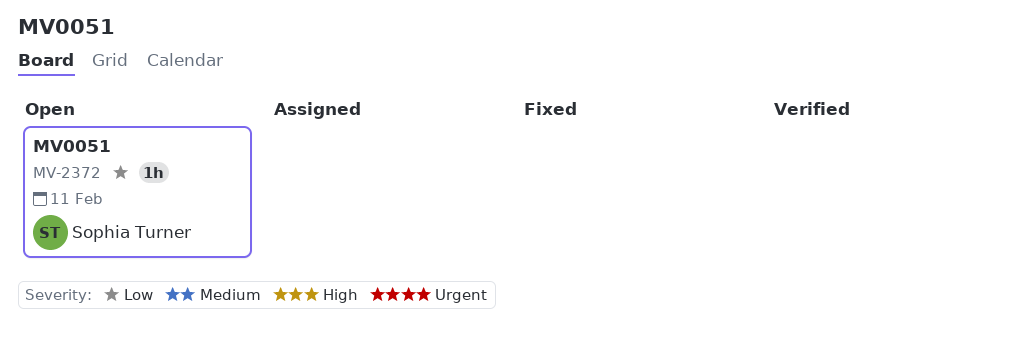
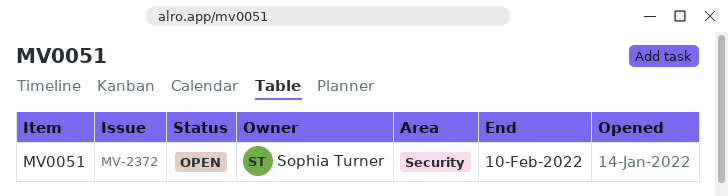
MV-2372, due: Feb 11 -> Feb 10

